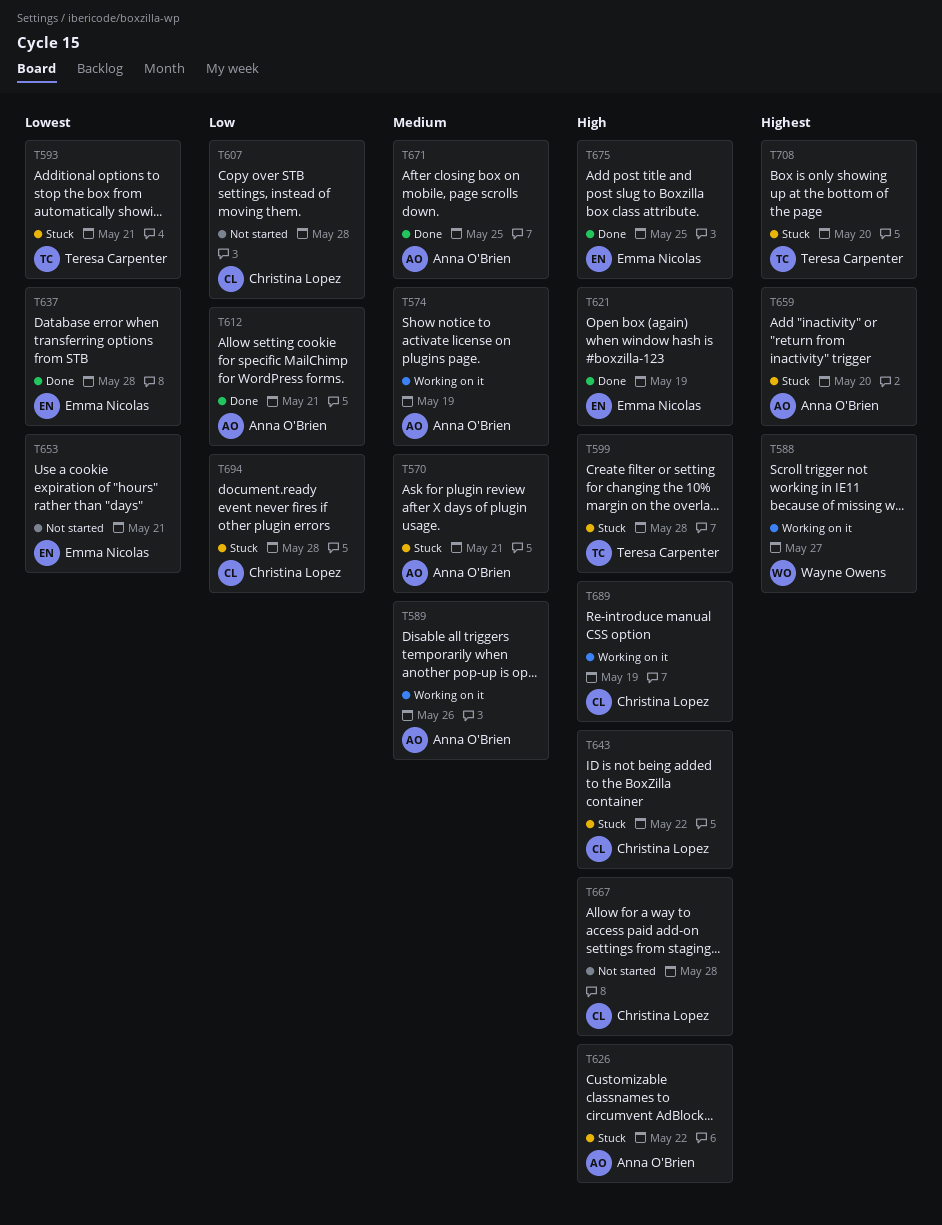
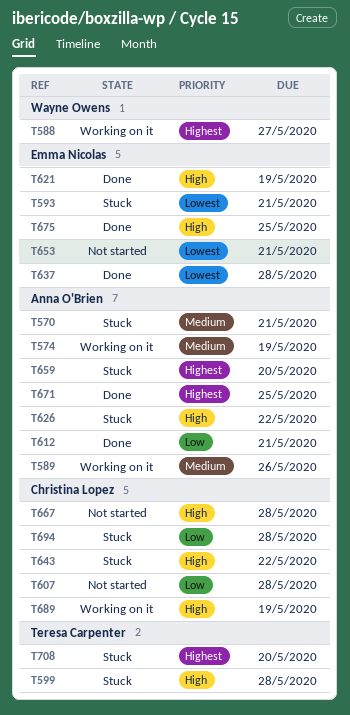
T593, owner: Teresa Carpenter -> Emma Nicolas
T671, priority: Medium -> Highest

